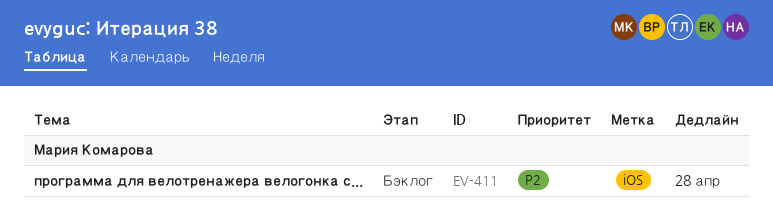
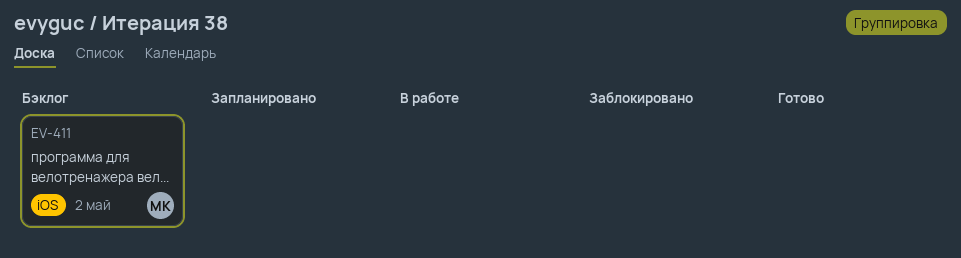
EV-411, due: Apr 28 -> May 2

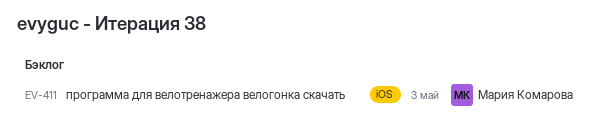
EV-411, due: May 2 -> May 3

